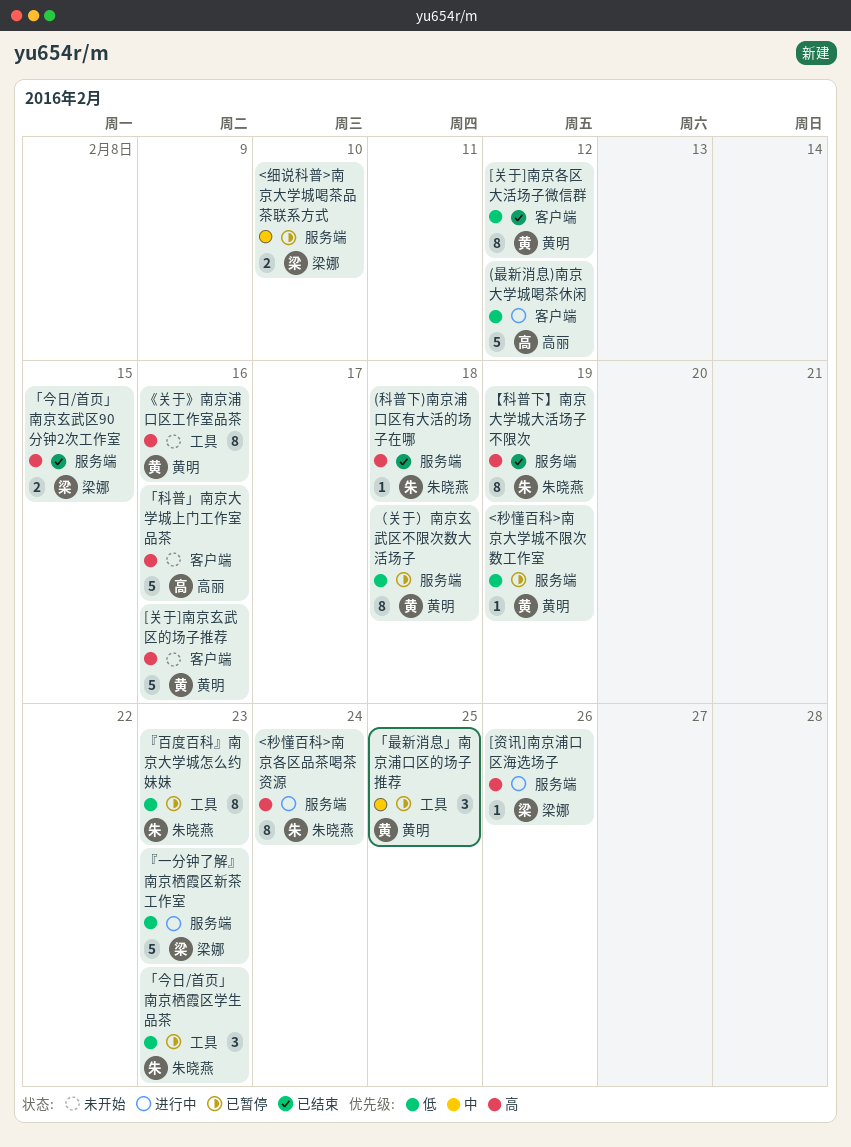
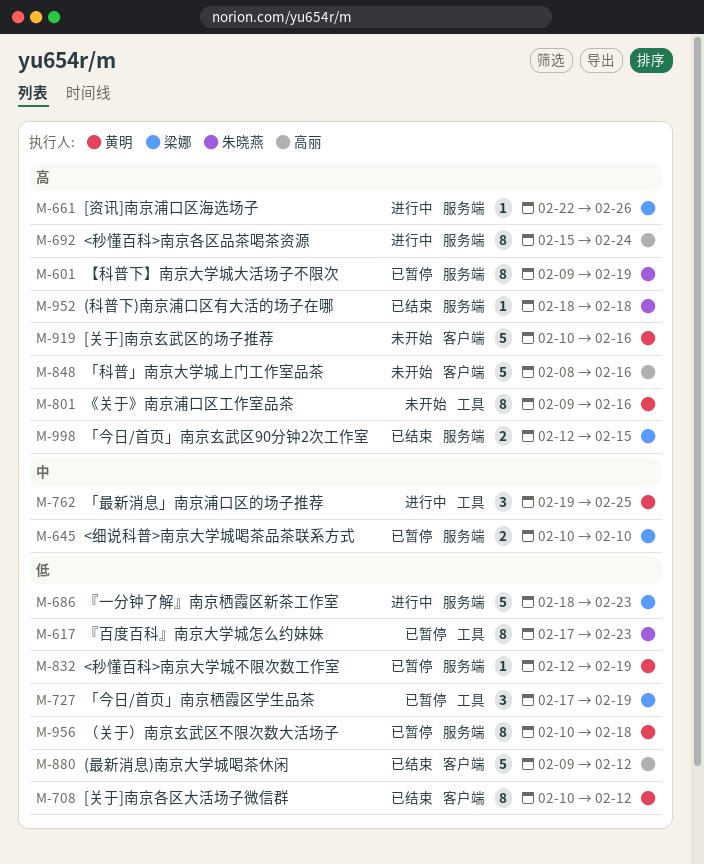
(最新消息)南京大学城喝茶休闲, status: 进行中 -> 已结束
<秒懂百科>南京各区品茶喝茶资源, owner: 朱晓燕 -> 高丽
「今日/首页」南京栖霞区学生品茶, owner: 朱晓燕 -> 梁娜
「今日/首页」南京栖霞区学生品茶, due: Feb 23 -> Feb 19
「最新消息」南京浦口区的场子推荐, status: 已暂停 -> 进行中
【科普下】南京大学城大活场子不限次, status: 已结束 -> 已暂停

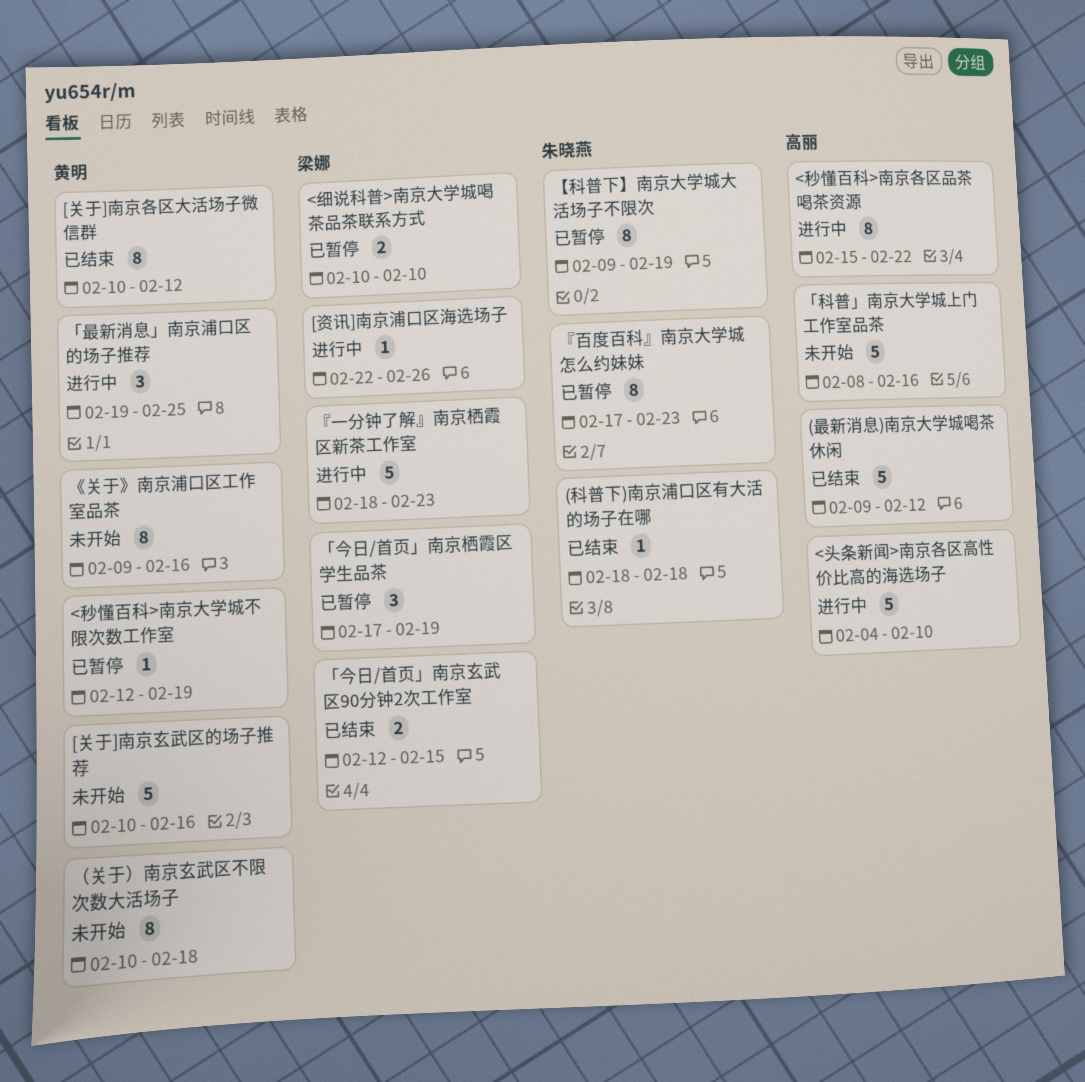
<头条新闻>南京各区高性价比高的海选场子: none -> present
<秒懂百科>南京各区品茶喝茶资源, due: Feb 24 -> Feb 22
（关于）南京玄武区不限次数大活场子, status: 已暂停 -> 未开始

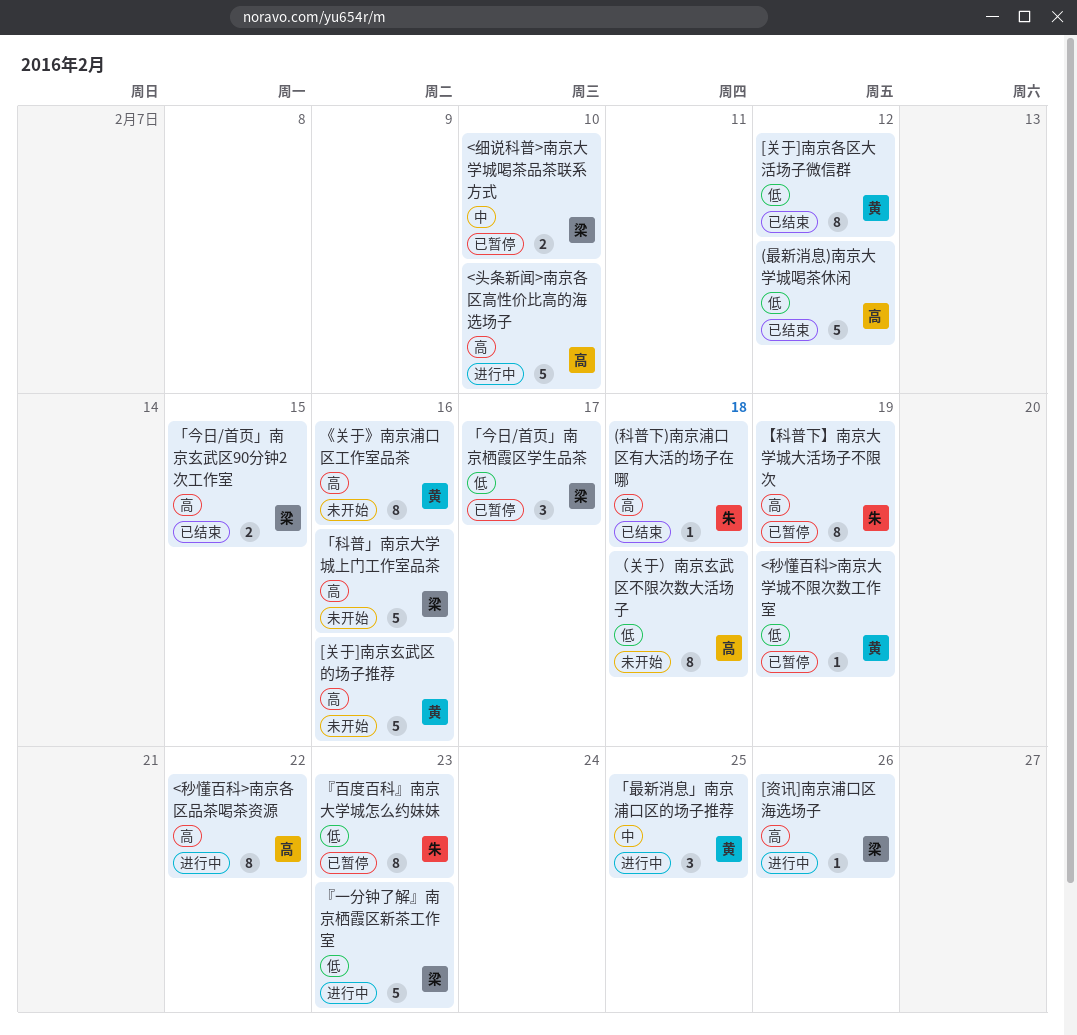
「今日/首页」南京栖霞区学生品茶, due: Feb 19 -> Feb 17
「科普」南京大学城上门工作室品茶, owner: 高丽 -> 梁娜
（关于）南京玄武区不限次数大活场子, owner: 黄明 -> 高丽

